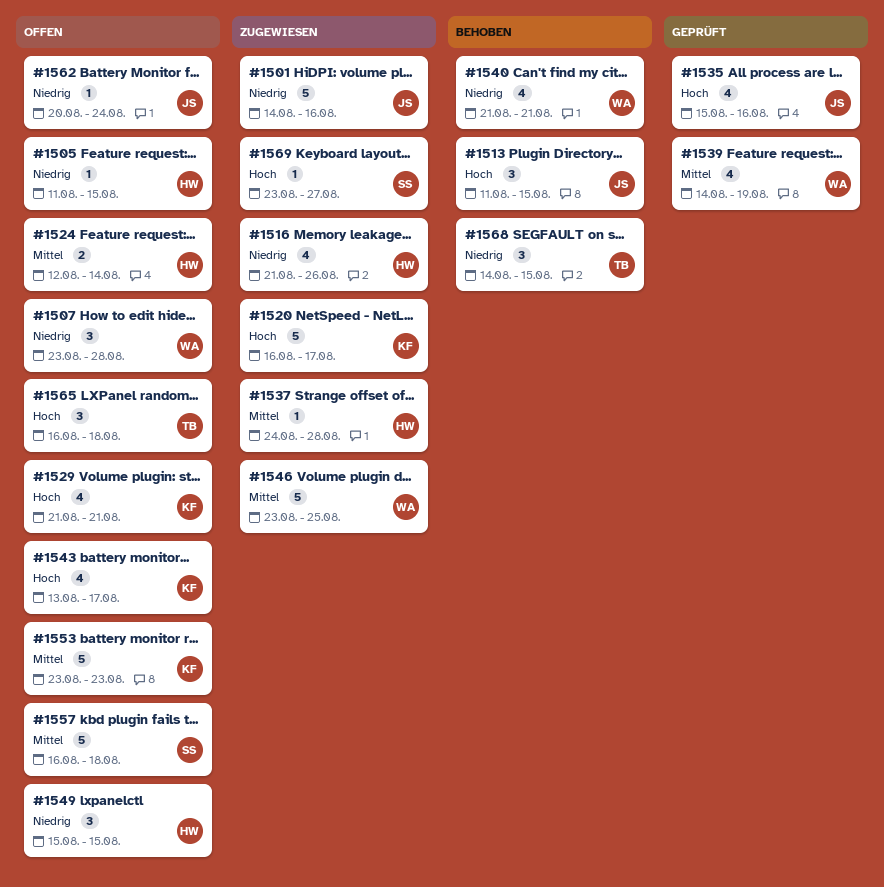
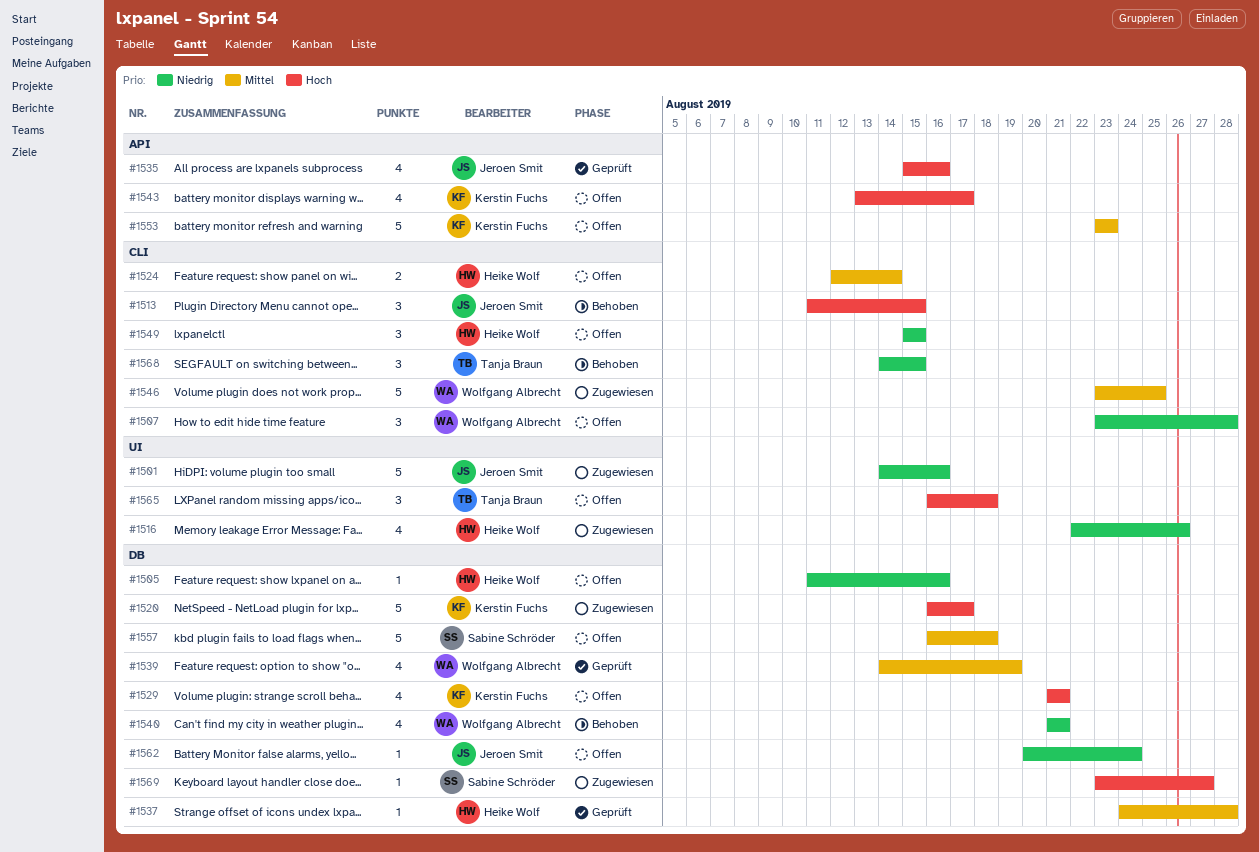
#1505, due: Aug 15 -> Aug 16
#1516, start: Aug 21 -> Aug 22
#1537, status: Zugewiesen -> Geprüft

